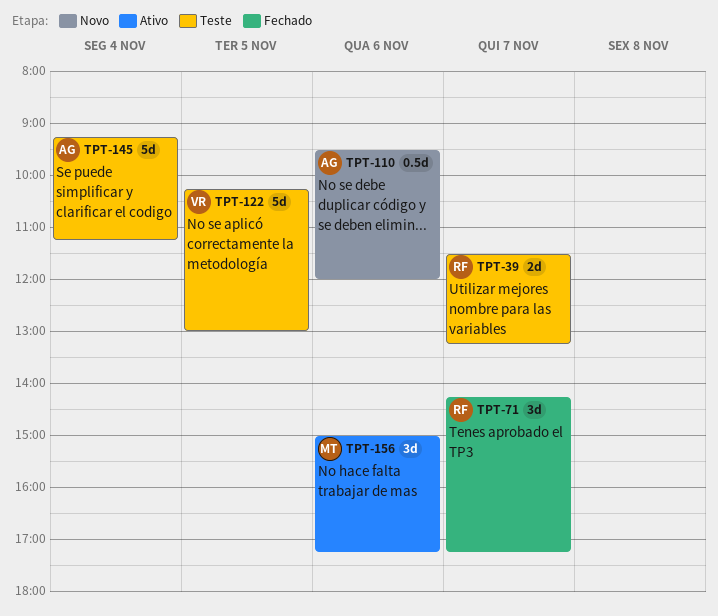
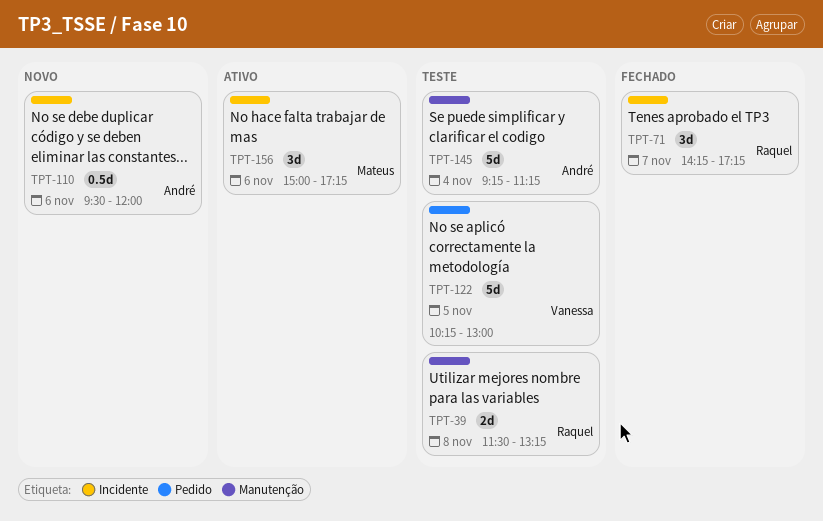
TPT-39, day: Nov 7 -> Nov 8

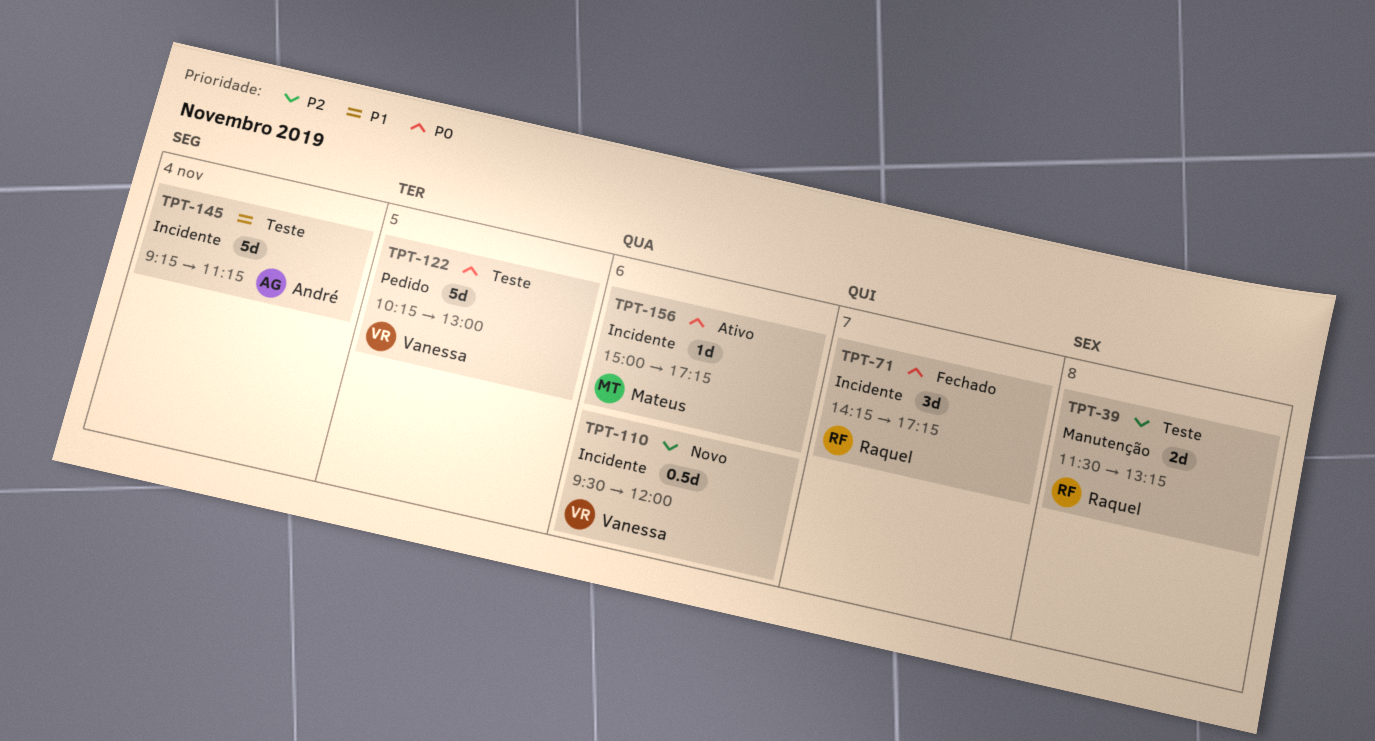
TPT-110, owner: André -> Vanessa
TPT-145, label: Manutenção -> Incidente
TPT-156, estimate: 3d -> 1d

